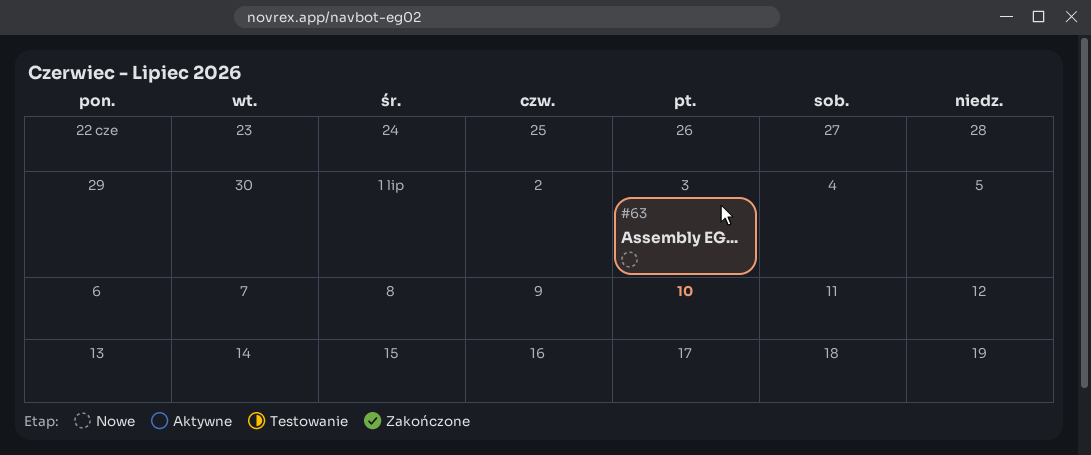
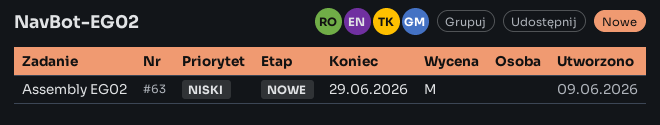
#63, due: Jul 3 -> Jun 29

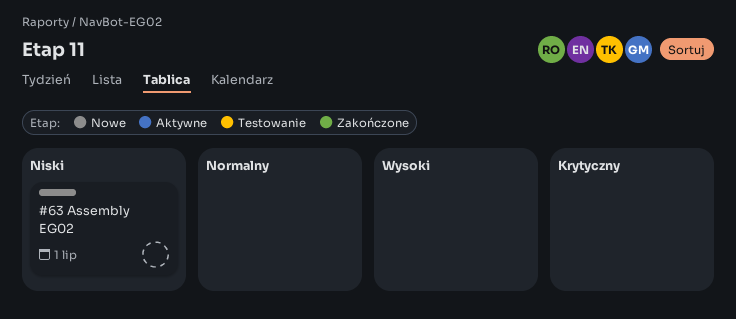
#63, due: Jun 29 -> Jul 1

